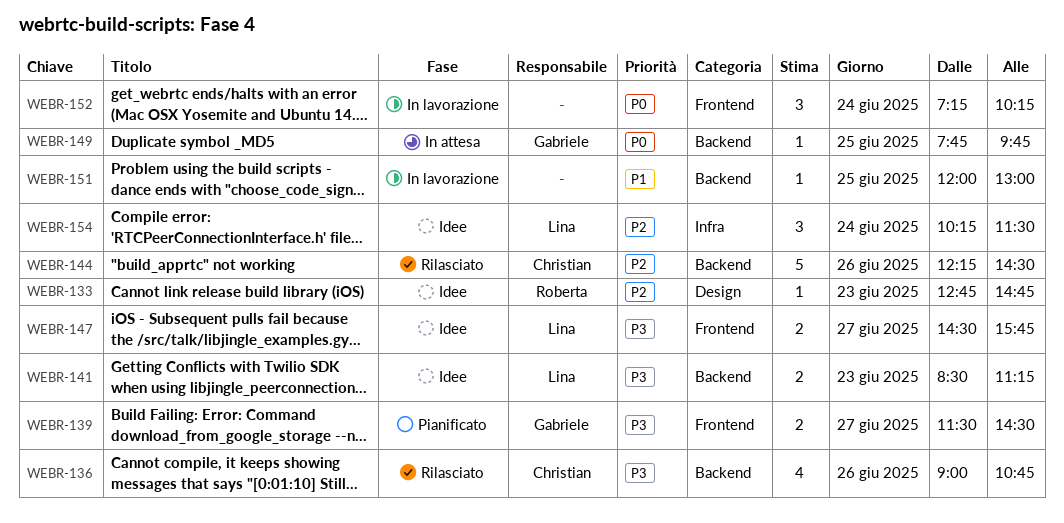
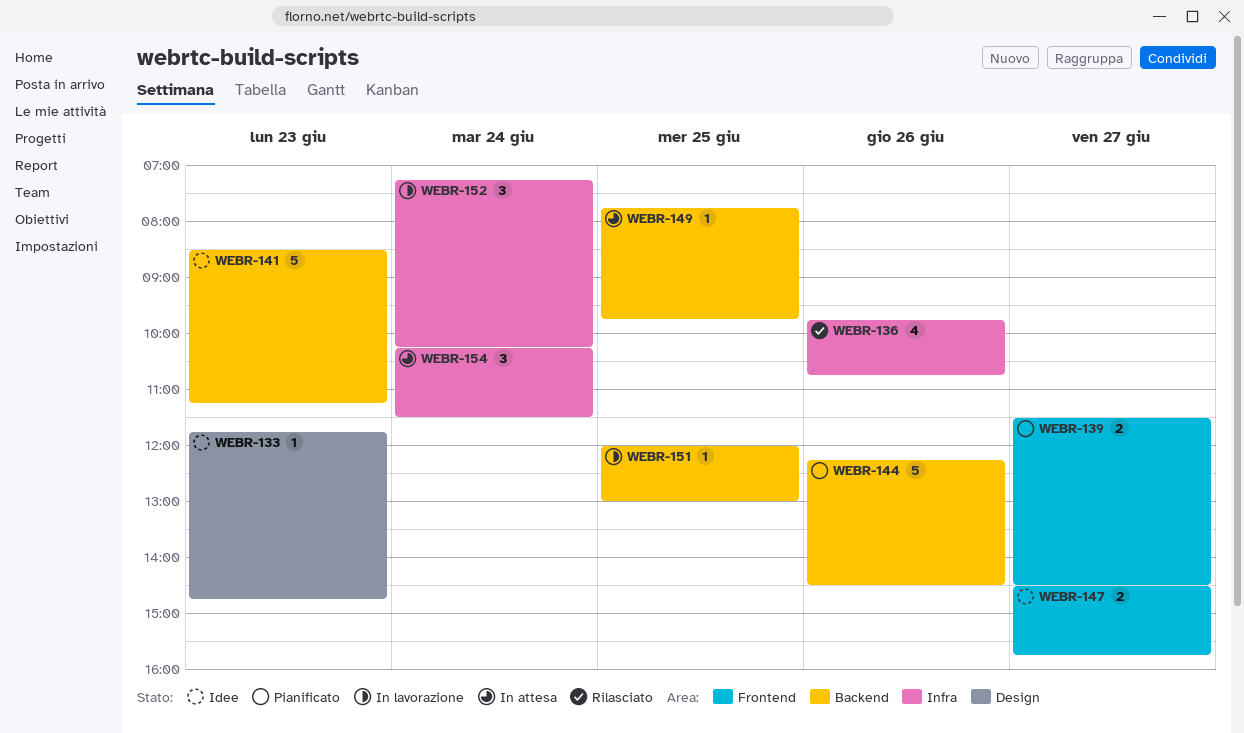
WEBR-133, begins: 12:45 -> 11:45
WEBR-136, label: Backend -> Infra
WEBR-136, begins: 09:00 -> 09:45
WEBR-141, estimate: 2 -> 5
WEBR-144, status: Rilasciato -> Pianificato
WEBR-152, label: Frontend -> Infra
WEBR-154, status: Idee -> In attesa

